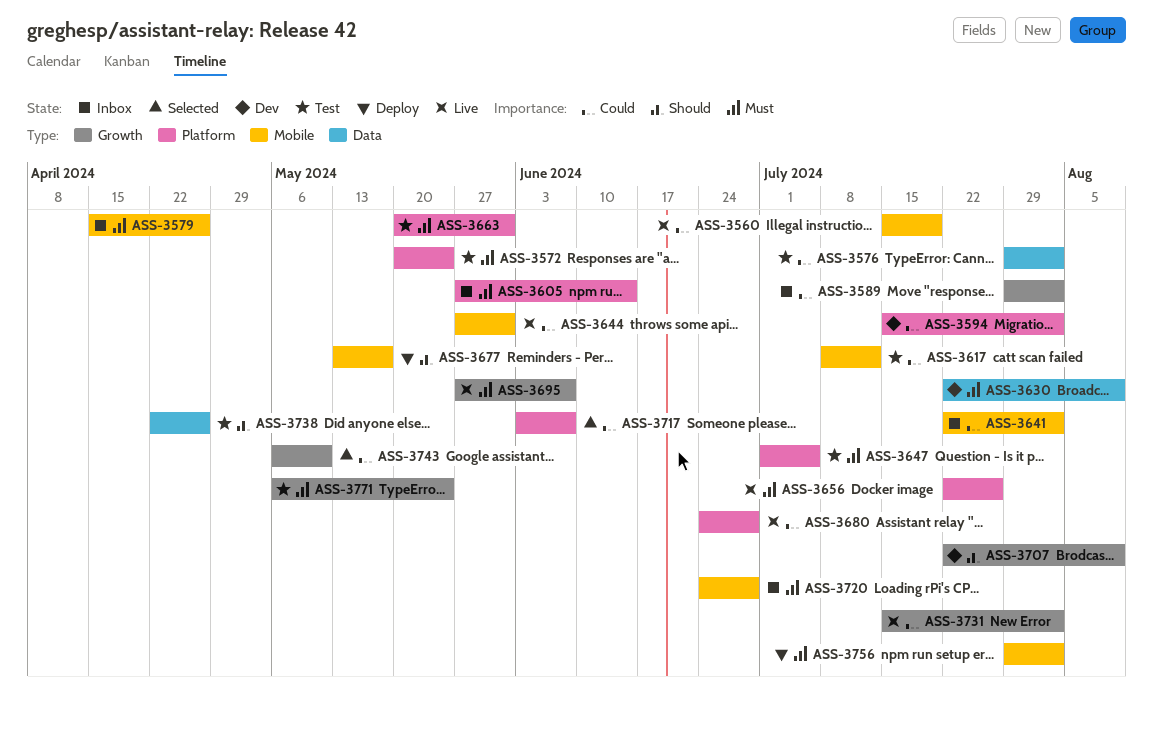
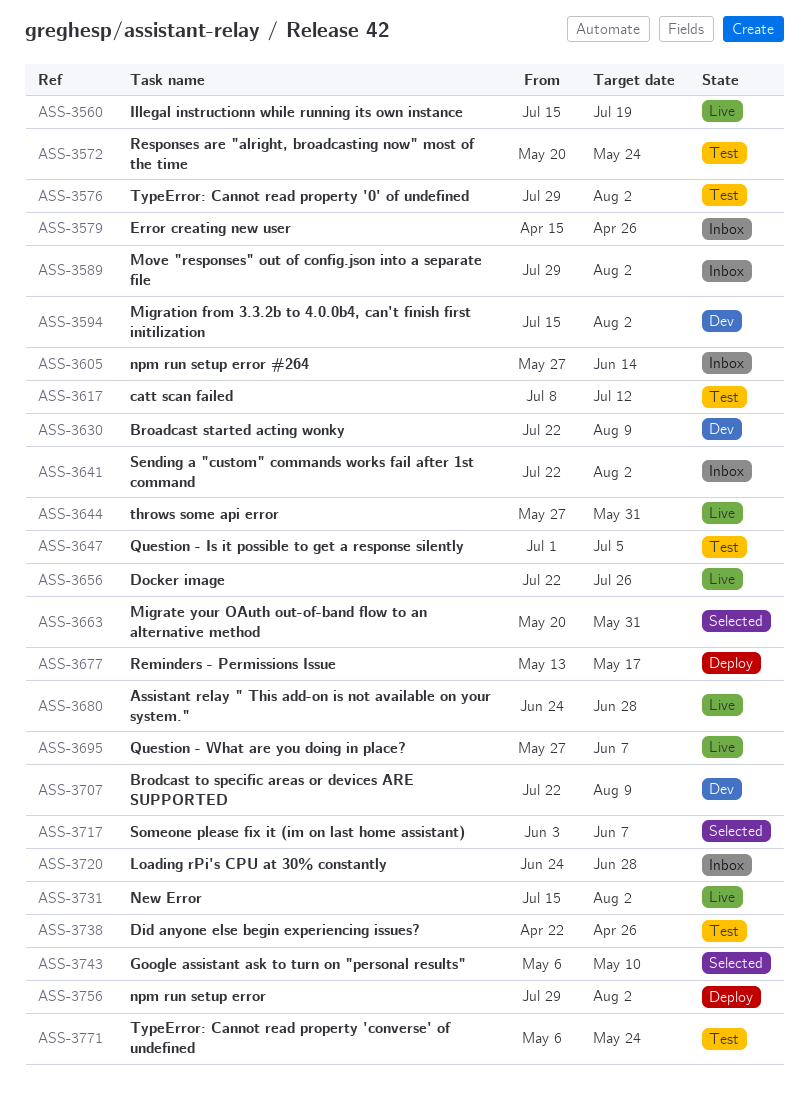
ASS-3663, status: Test -> Selected

